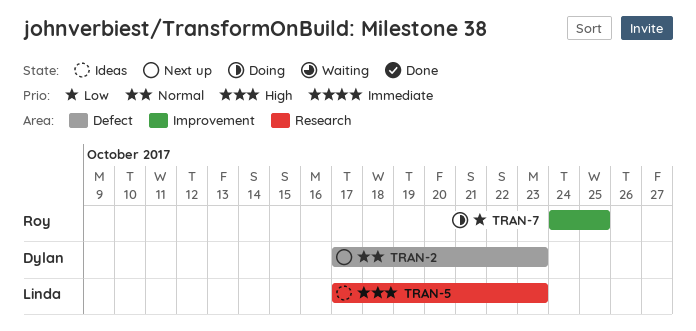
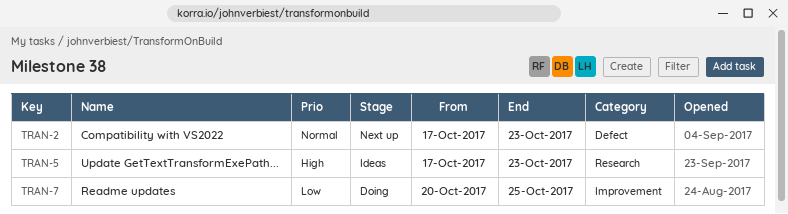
TRAN-7, start: Oct 24 -> Oct 20

